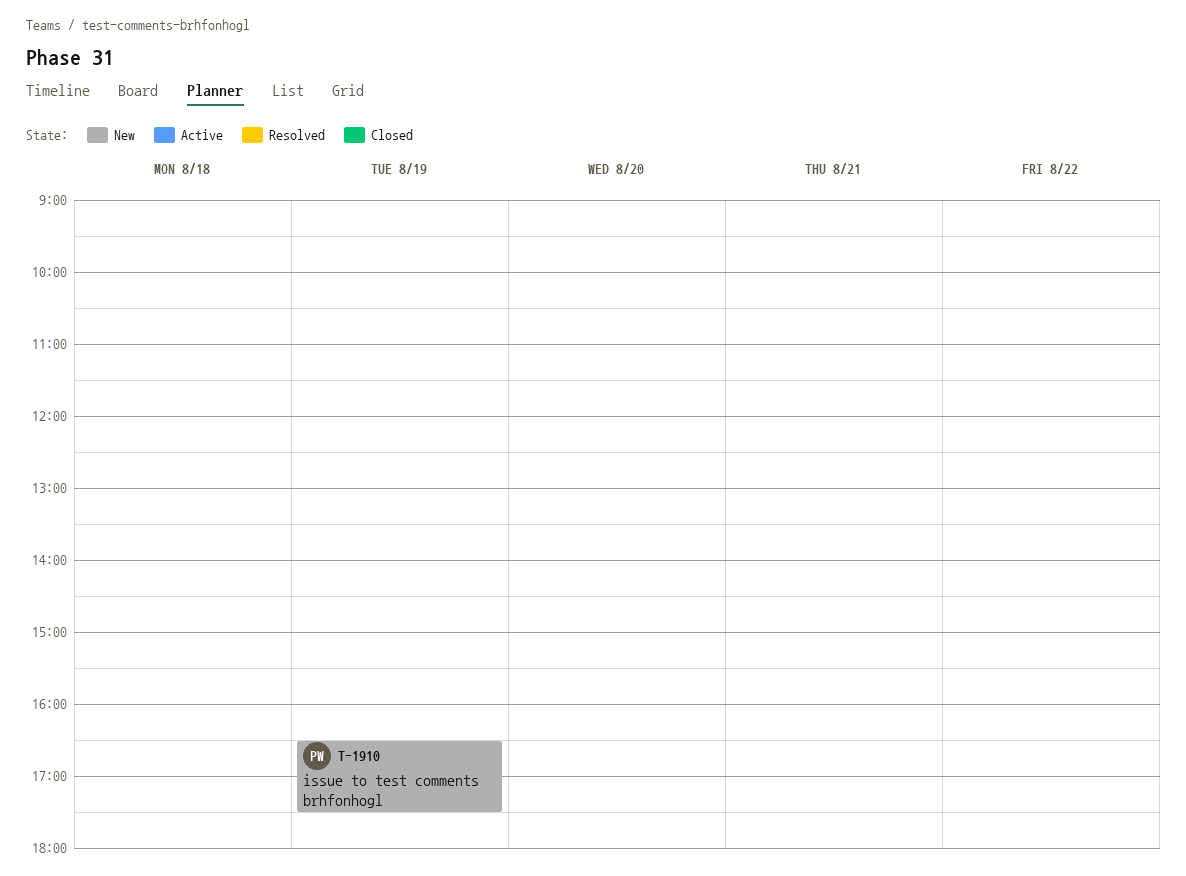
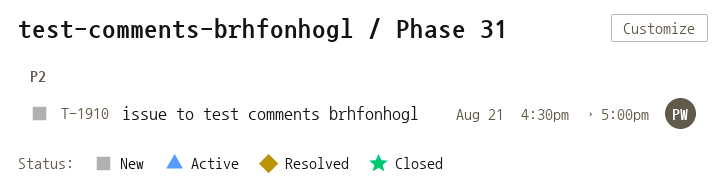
T-1910, day: Aug 19 -> Aug 21
T-1910, ends: 17:30 -> 17:00

